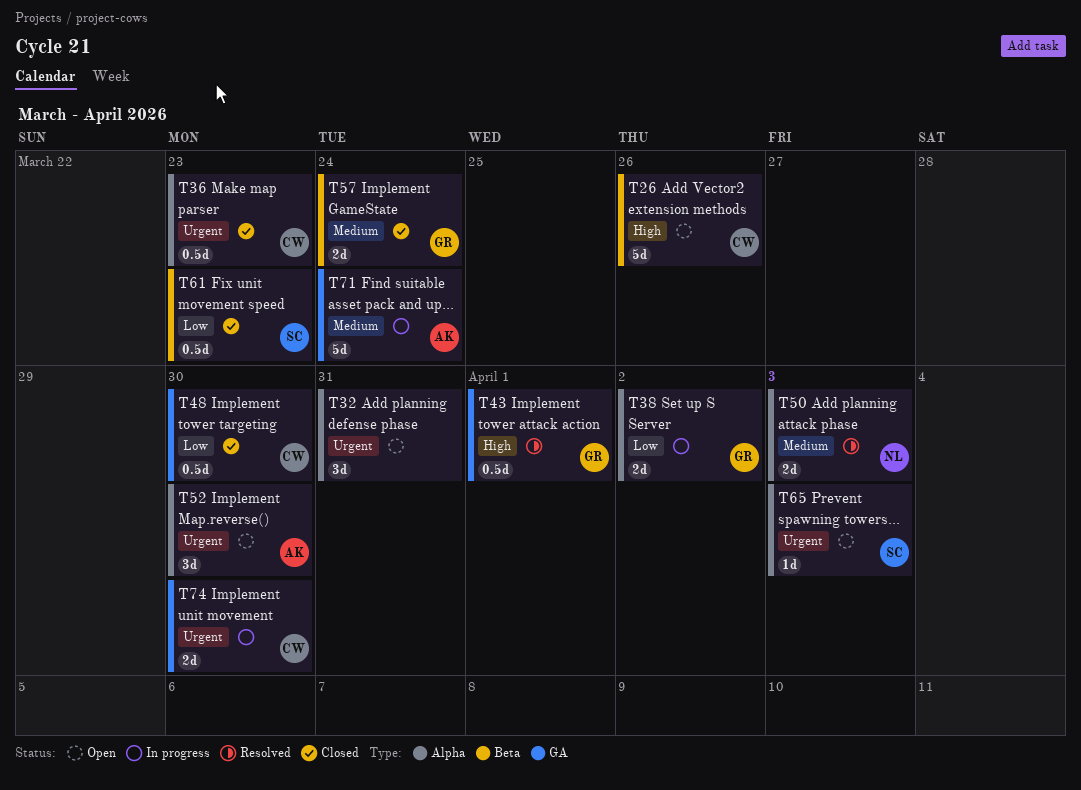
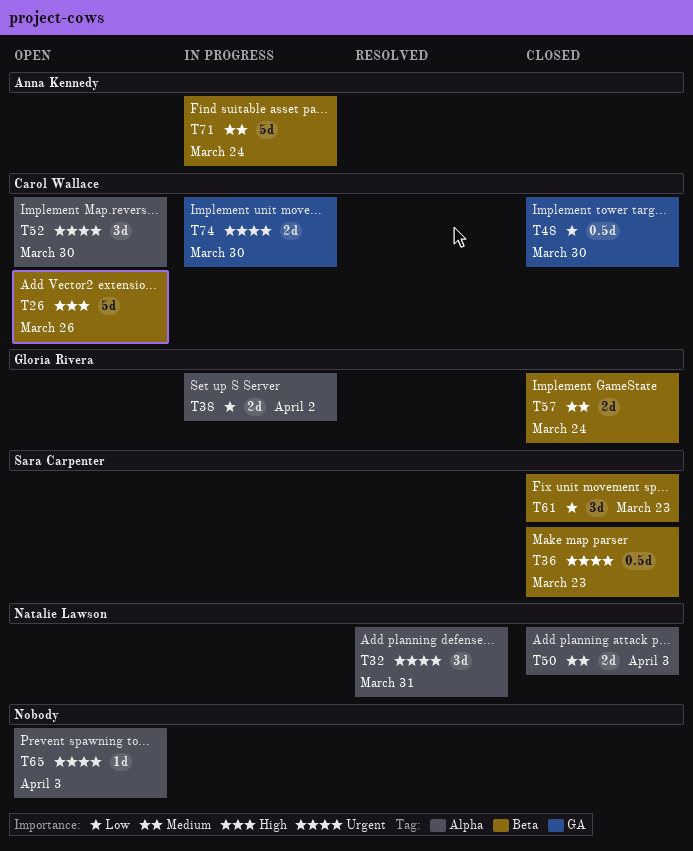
T32, status: Open -> Resolved
T32, owner: none -> Natalie Lawson
T36, owner: Carol Wallace -> Sara Carpenter
T36, label: Alpha -> Beta
T43: present -> none
T50, status: Resolved -> Closed
T52, owner: Anna Kennedy -> Carol Wallace
T61, estimate: 0.5d -> 3d
T65, owner: Sara Carpenter -> none
T71, label: GA -> Beta

